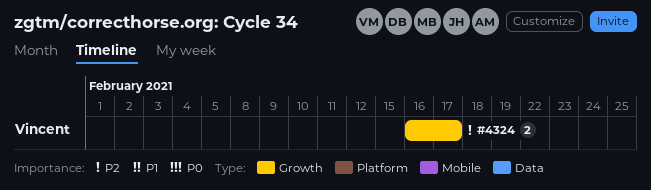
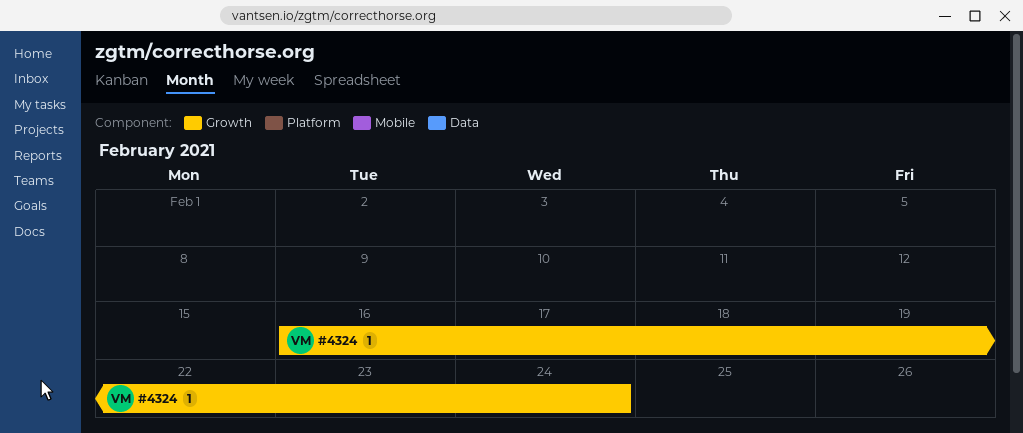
#4324, estimate: 2 -> 1
#4324, due: Feb 17 -> Feb 24

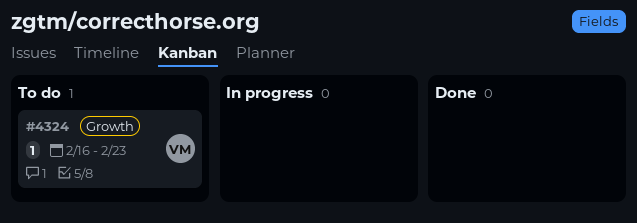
#4324, due: Feb 24 -> Feb 23

